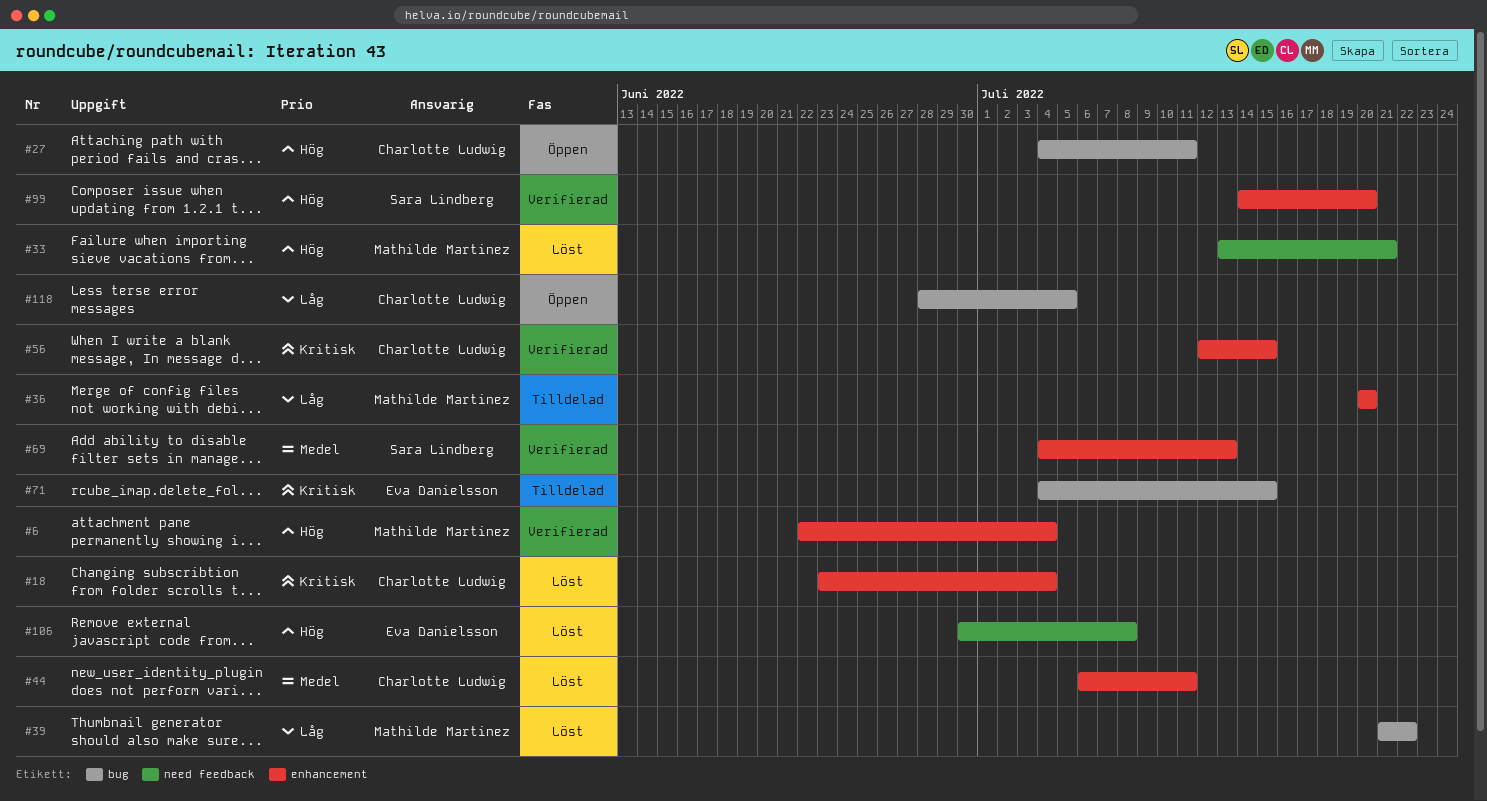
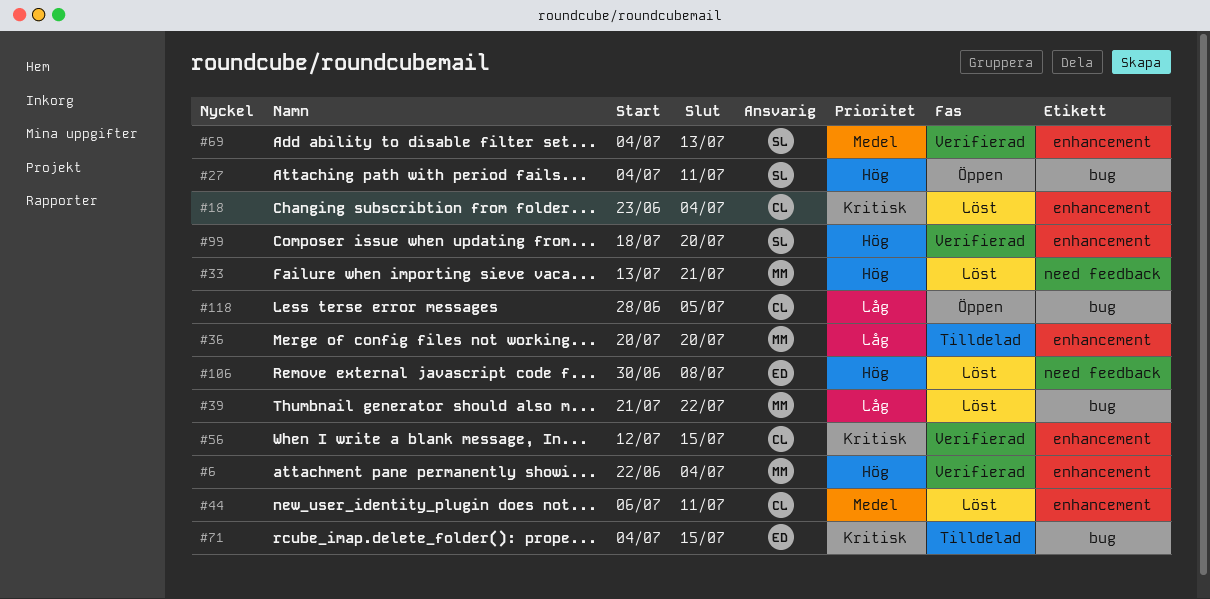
#27, owner: Charlotte Ludwig -> Sara Lindberg
#99, start: Jul 14 -> Jul 18

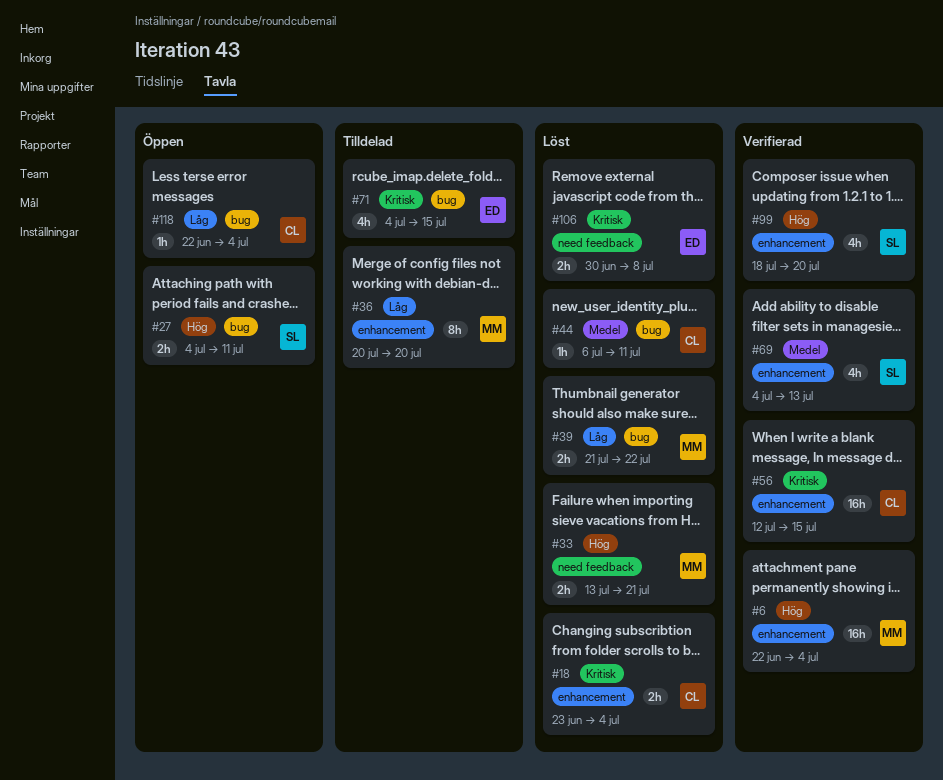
#44, label: enhancement -> bug
#106, priority: Hög -> Kritisk
#118, start: Jun 28 -> Jun 22
#118, due: Jul 5 -> Jul 4

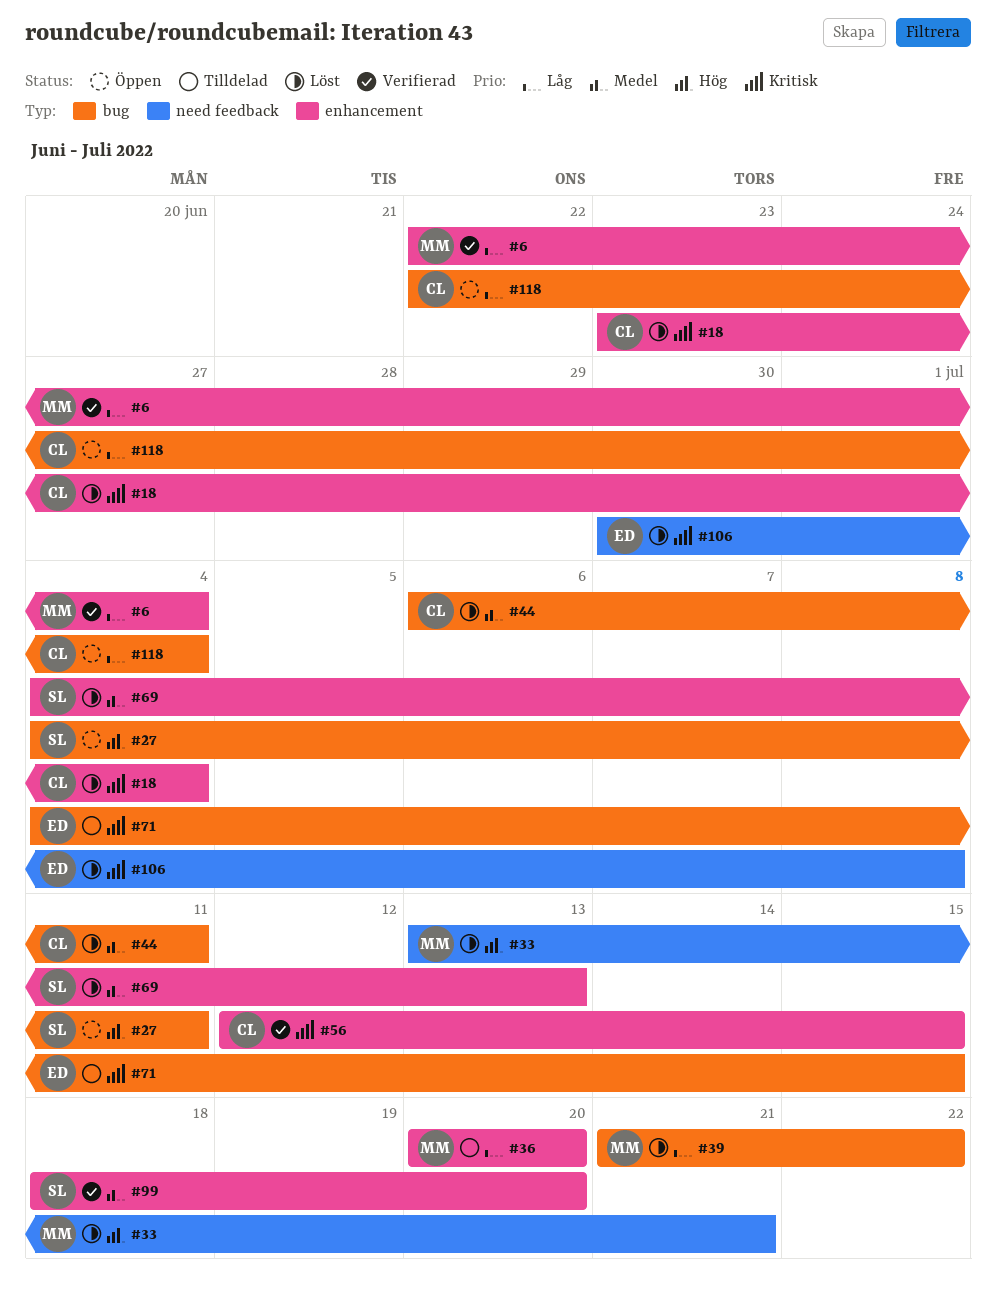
#6, priority: Hög -> Låg
#69, status: Verifierad -> Löst
#99, priority: Hög -> Medel

